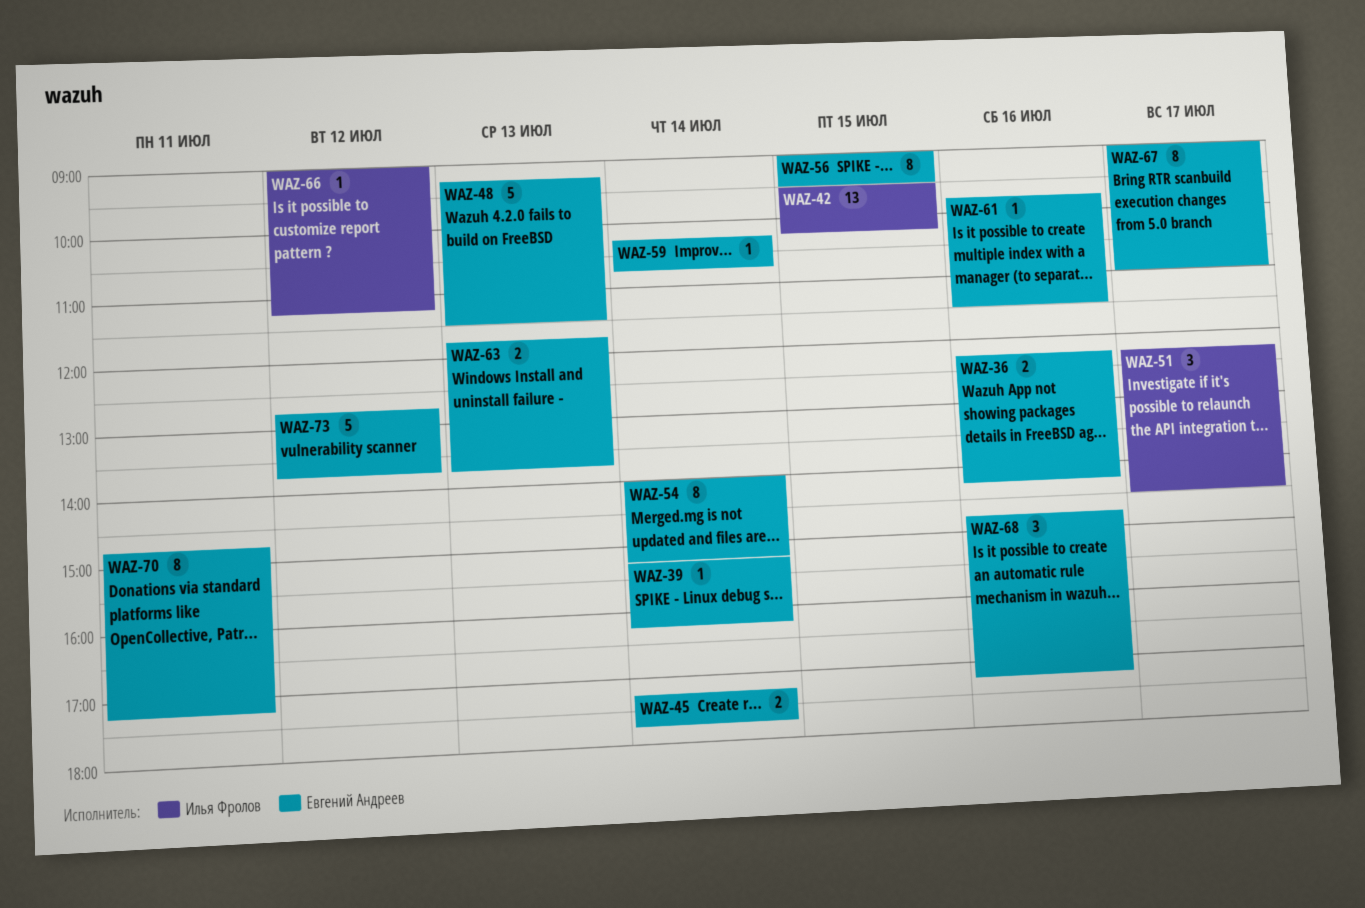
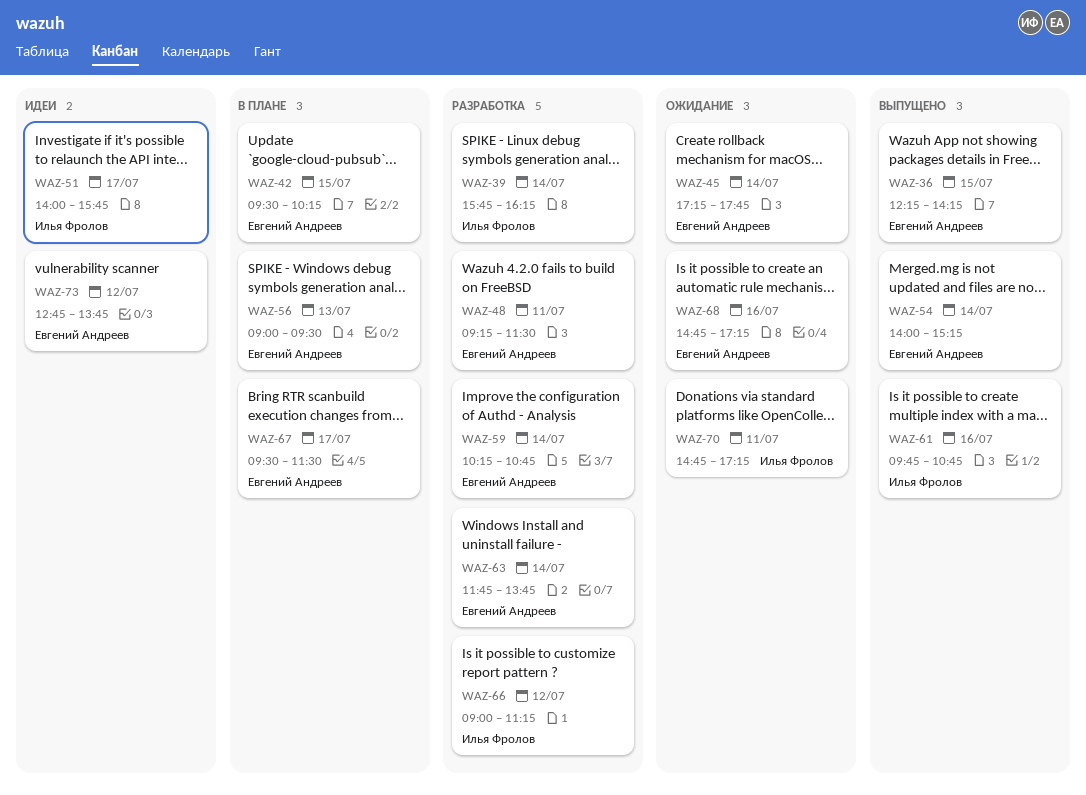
WAZ-36, day: Jul 16 -> Jul 15
WAZ-39, owner: Евгений Андреев -> Илья Фролов
WAZ-39, begins: 15:15 -> 15:45
WAZ-42, owner: Илья Фролов -> Евгений Андреев
WAZ-48, day: Jul 13 -> Jul 11
WAZ-51, begins: 12:15 -> 14:00
WAZ-51, ends: 14:30 -> 15:45
WAZ-56, day: Jul 15 -> Jul 13
WAZ-61, owner: Евгений Андреев -> Илья Фролов
WAZ-61, ends: 11:30 -> 10:45
WAZ-63, day: Jul 13 -> Jul 14
WAZ-67, begins: 09:00 -> 09:30
WAZ-67, ends: 11:00 -> 11:30
WAZ-70, owner: Евгений Андреев -> Илья Фролов

